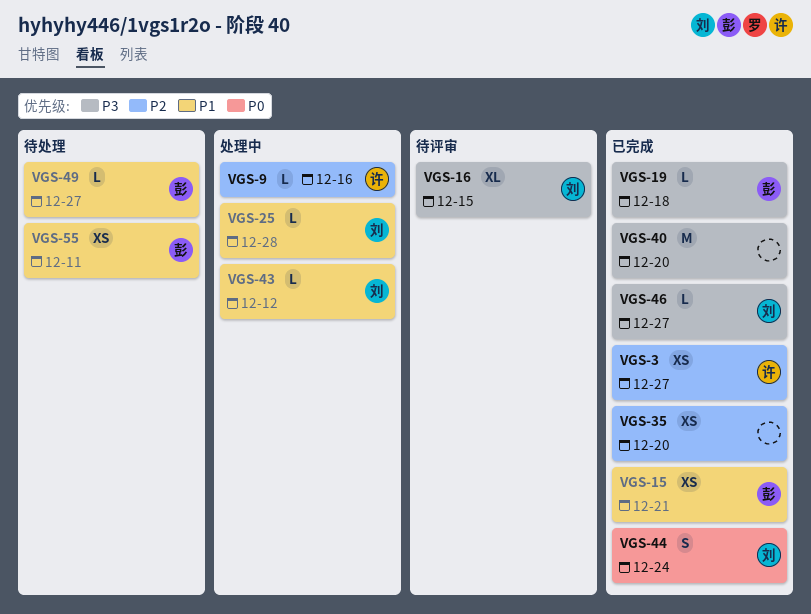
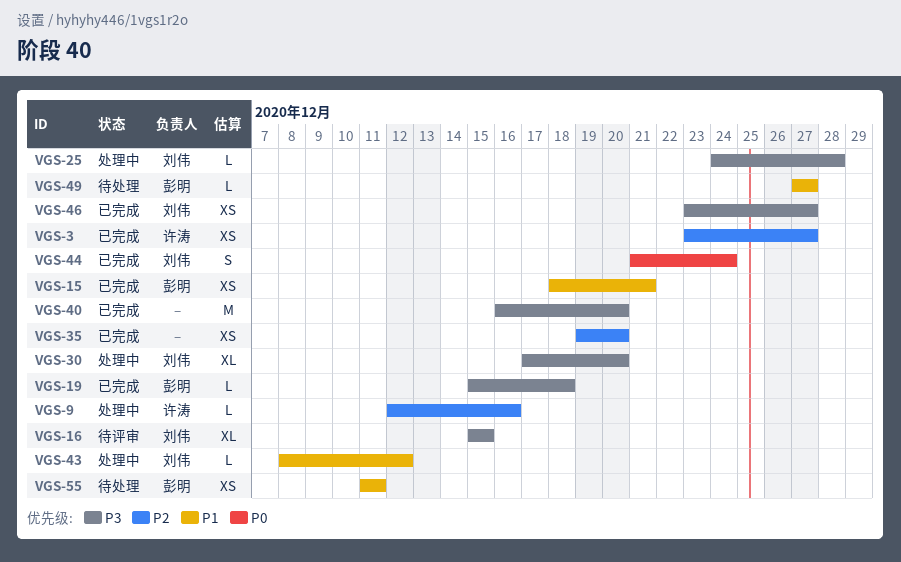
VGS-25, priority: P1 -> P3
VGS-30: none -> present
VGS-46, estimate: L -> XS

